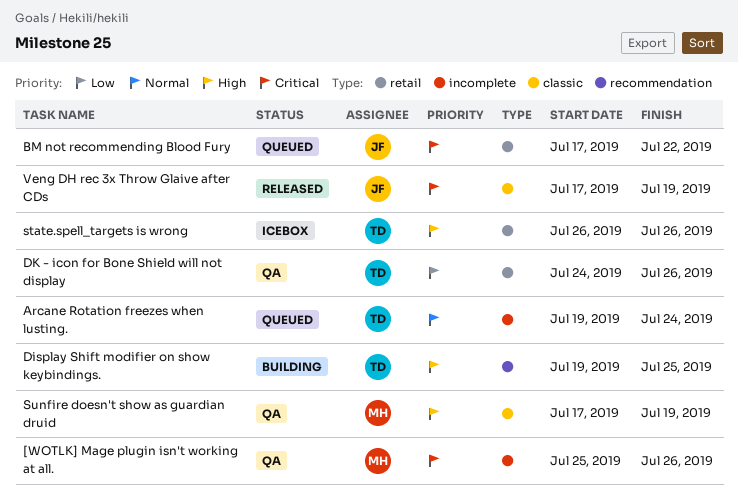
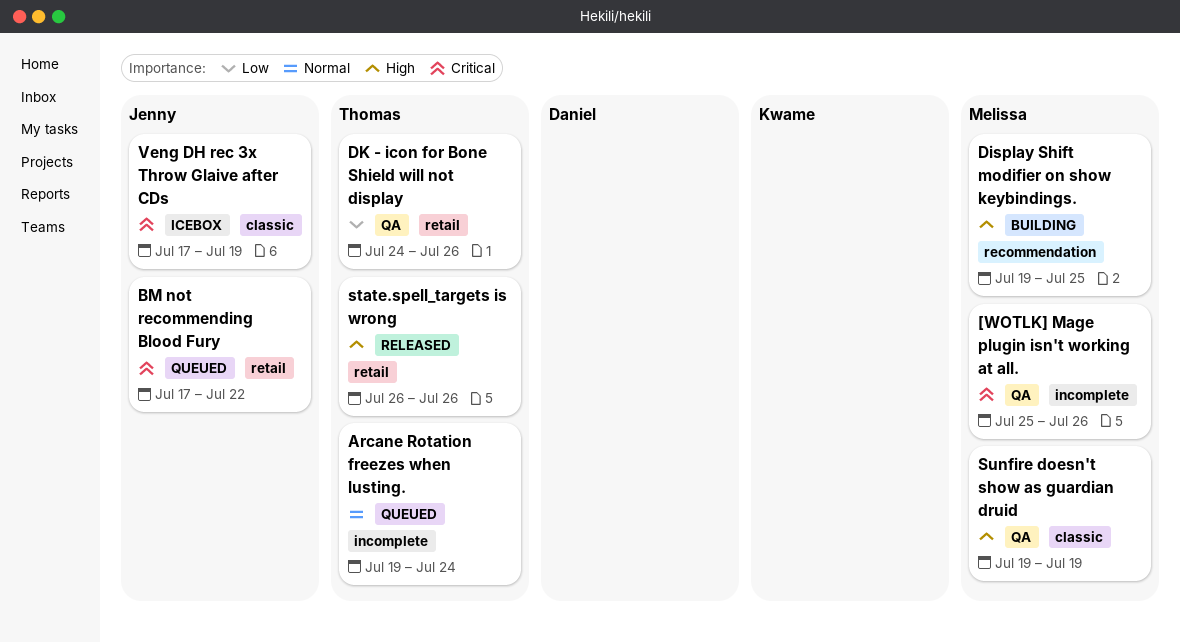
Display Shift modifier on show keybindings., owner: Thomas -> Melissa
state.spell_targets is wrong, status: Icebox -> Released
Sunfire doesn't show as guardian druid, start: Jul 17 -> Jul 19
Veng DH rec 3x Throw Glaive after CDs, status: Released -> Icebox

